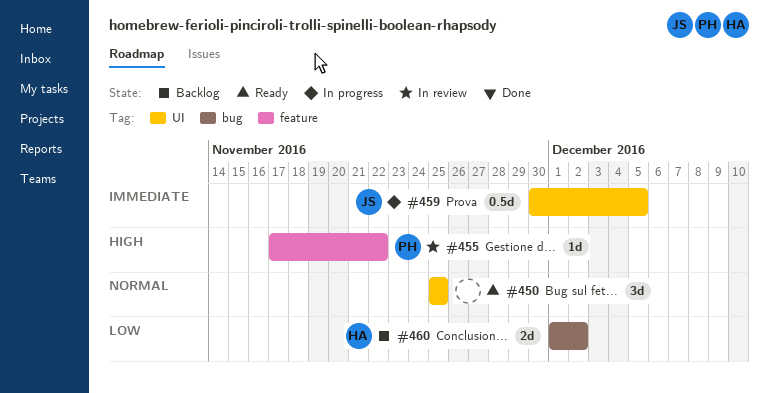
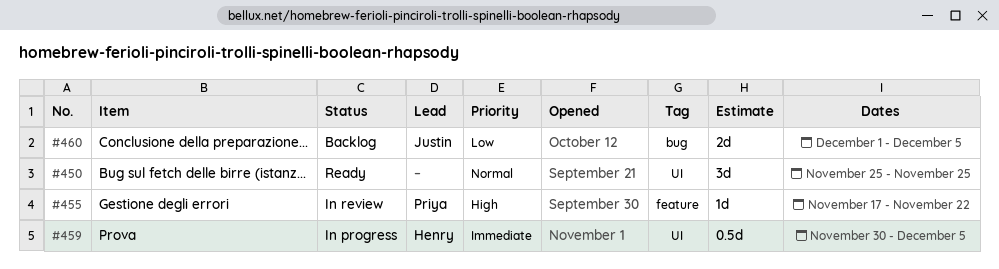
#459, owner: Justin -> Henry
#460, owner: Henry -> Justin
#460, due: Dec 2 -> Dec 5

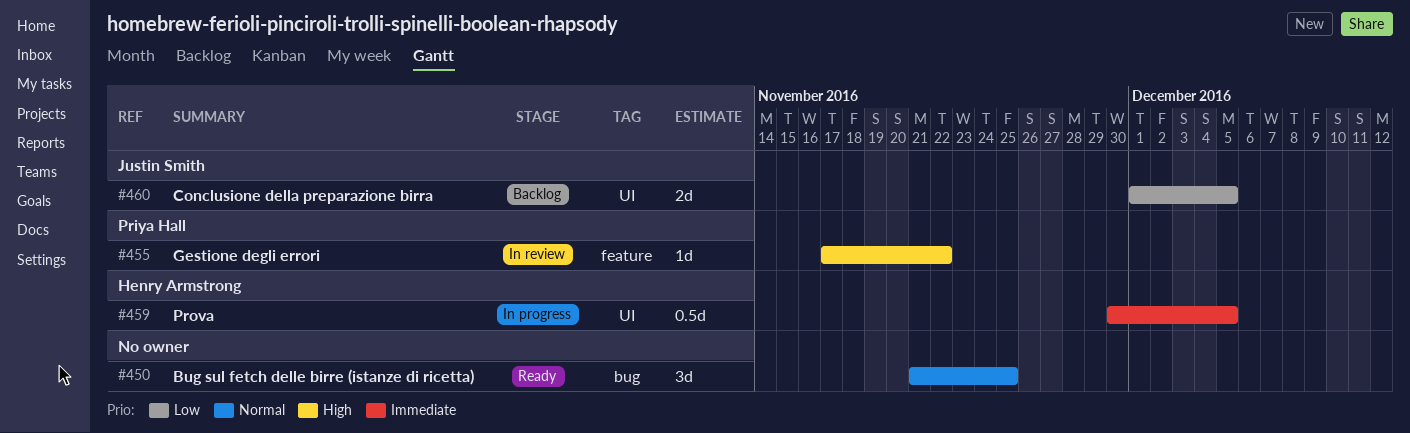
#450, label: UI -> bug
#450, start: Nov 25 -> Nov 21
#460, label: bug -> UI

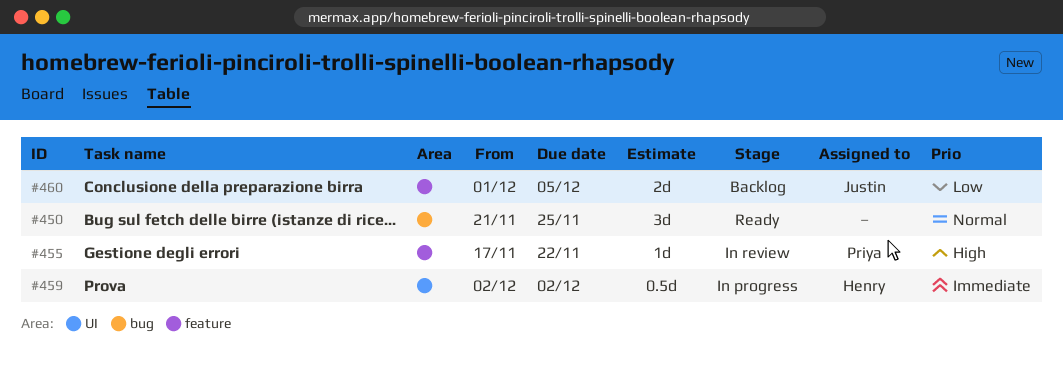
#459, start: Nov 30 -> Dec 2
#459, due: Dec 5 -> Dec 2
#460, label: UI -> feature

